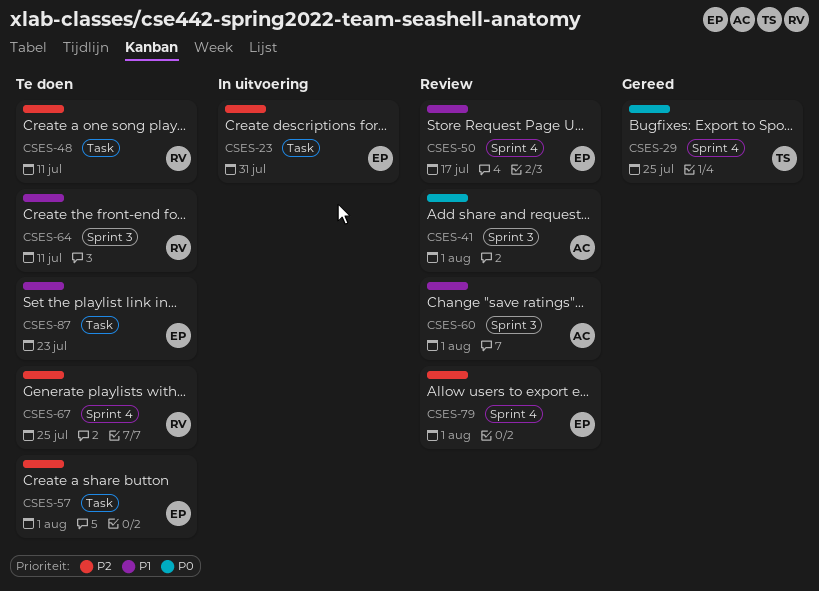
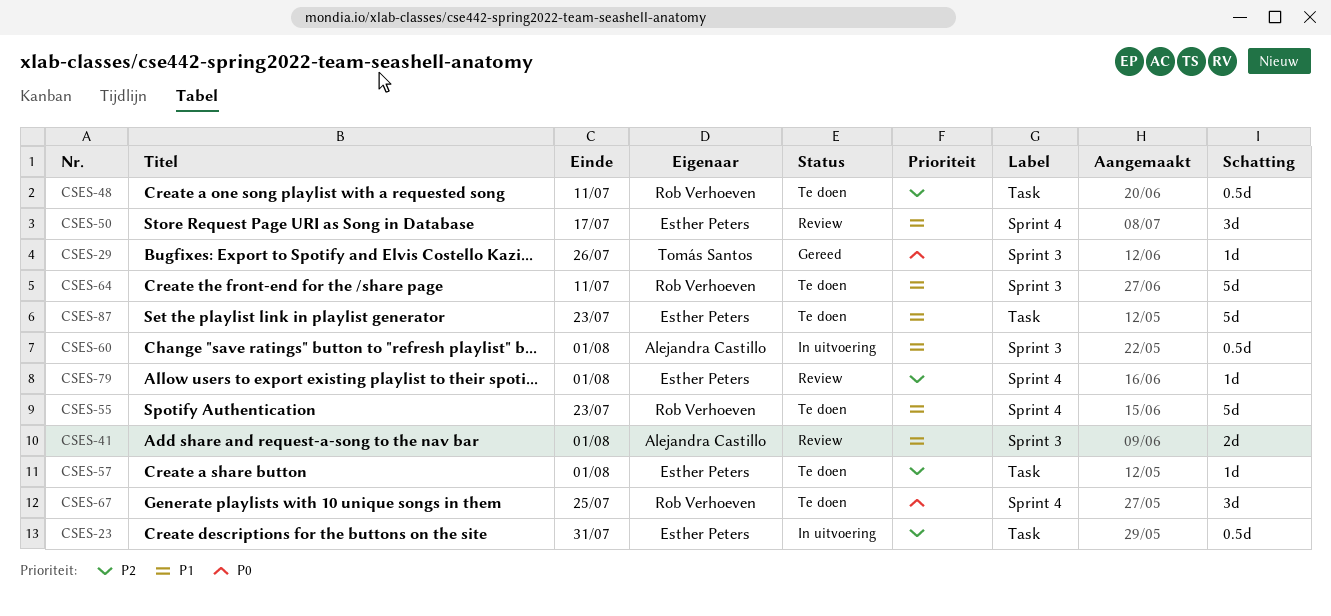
CSES-29, label: Sprint 4 -> Sprint 3
CSES-29, due: Jul 25 -> Jul 26
CSES-41, priority: P0 -> P1
CSES-55: none -> present
CSES-60, status: Review -> In uitvoering
CSES-67, priority: P2 -> P0

